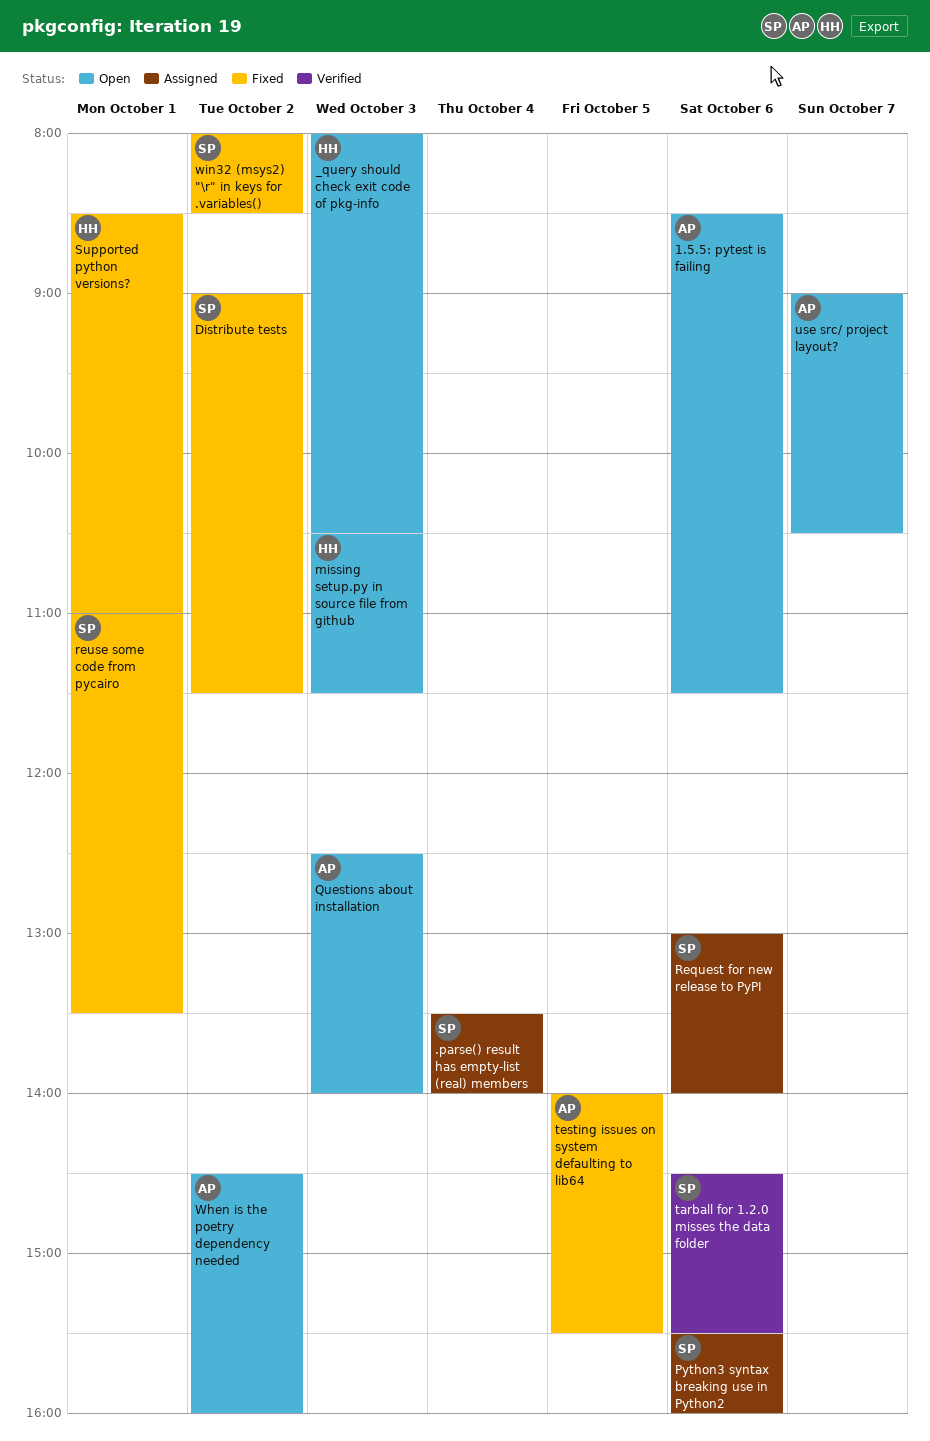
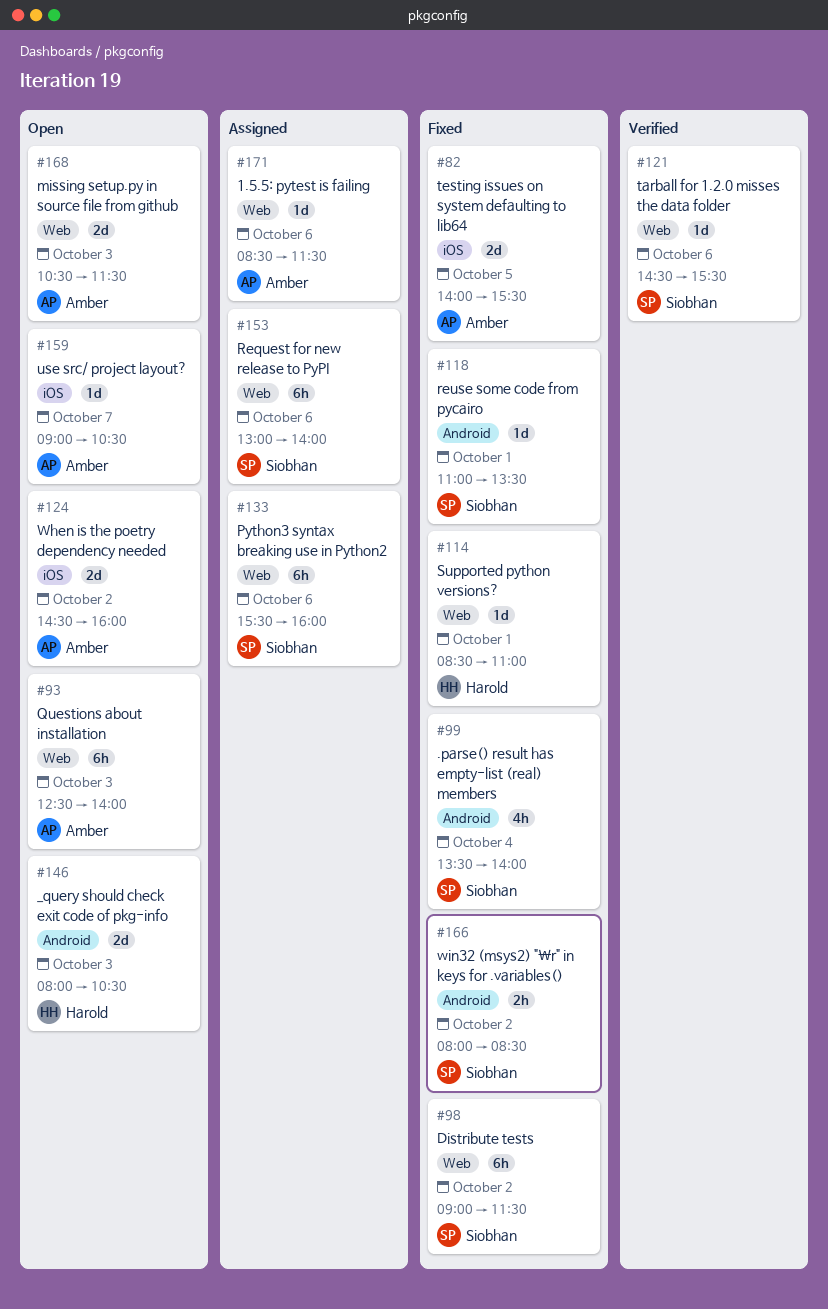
.parse() result has empty-list (real) members, status: Assigned -> Fixed
1.5.5: pytest is failing, status: Open -> Assigned
missing setup.py in source file from github, owner: Harold -> Amber

